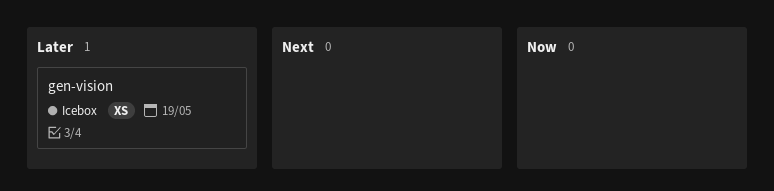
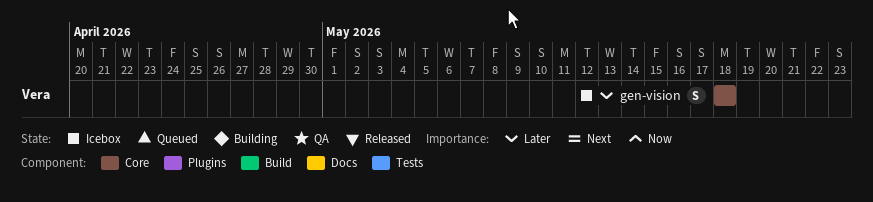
gen-vision, estimate: XS -> S
gen-vision, due: May 19 -> May 18

